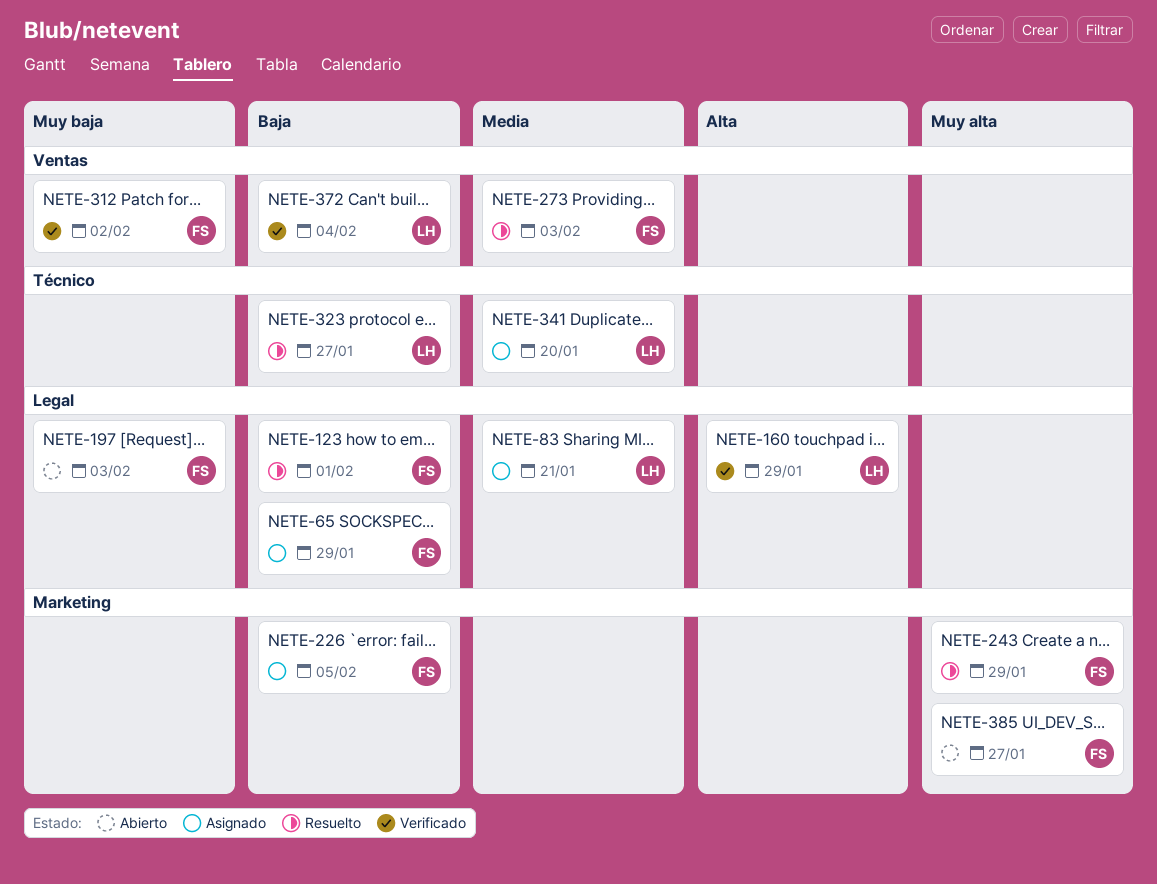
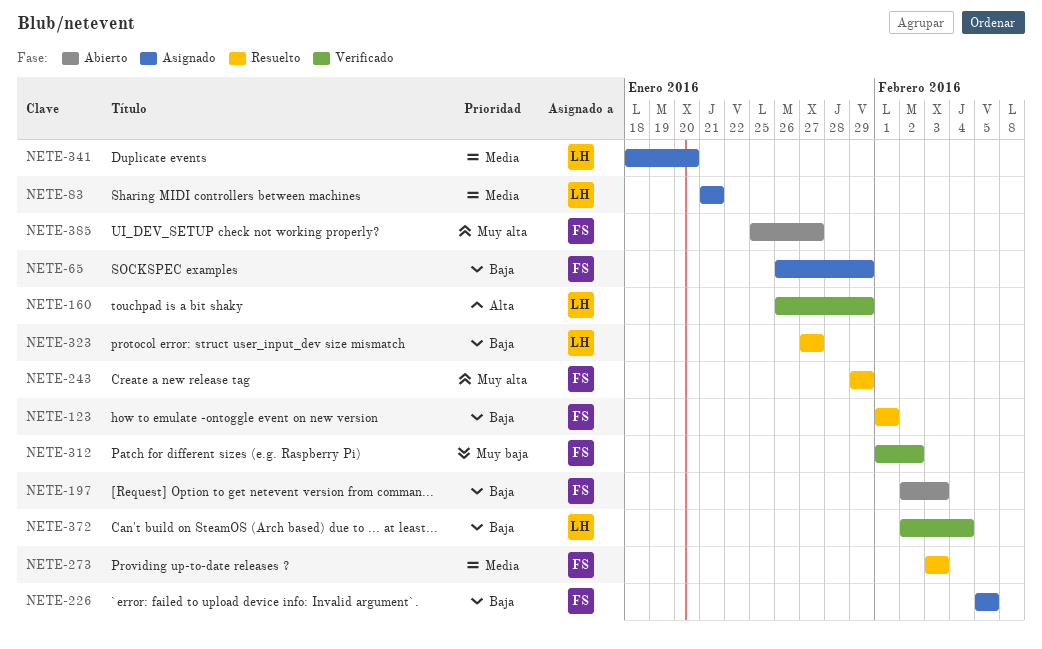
NETE-197, priority: Muy baja -> Baja

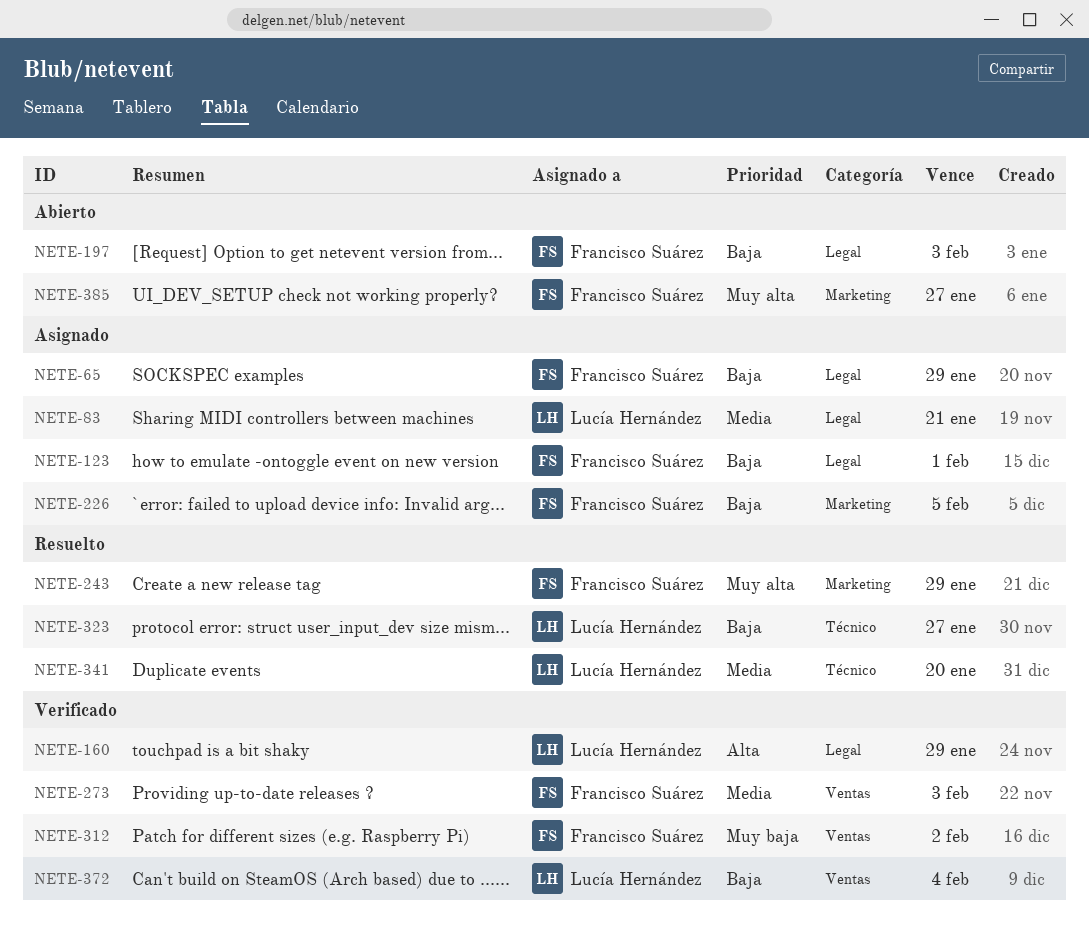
NETE-123, status: Resuelto -> Asignado
NETE-273, status: Resuelto -> Verificado
NETE-341, status: Asignado -> Resuelto

